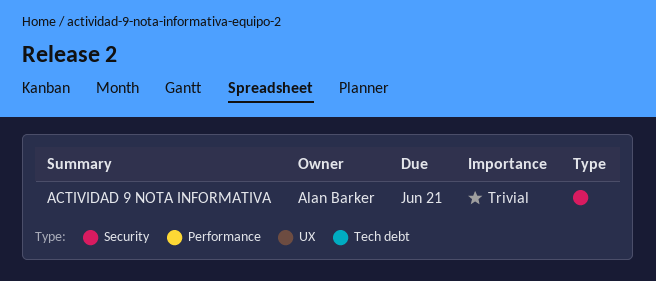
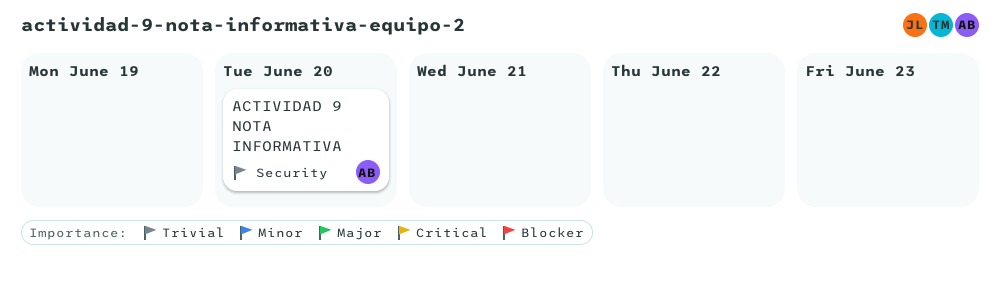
ACTIVIDAD 9 NOTA INFORMATIVA, due: Jun 21 -> Jun 20

